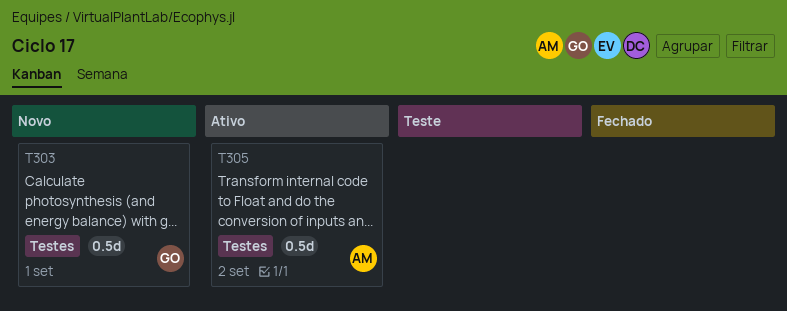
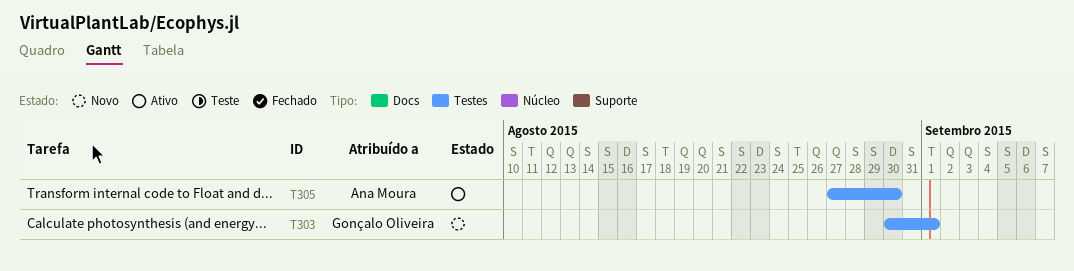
T305, due: Sep 2 -> Aug 30

